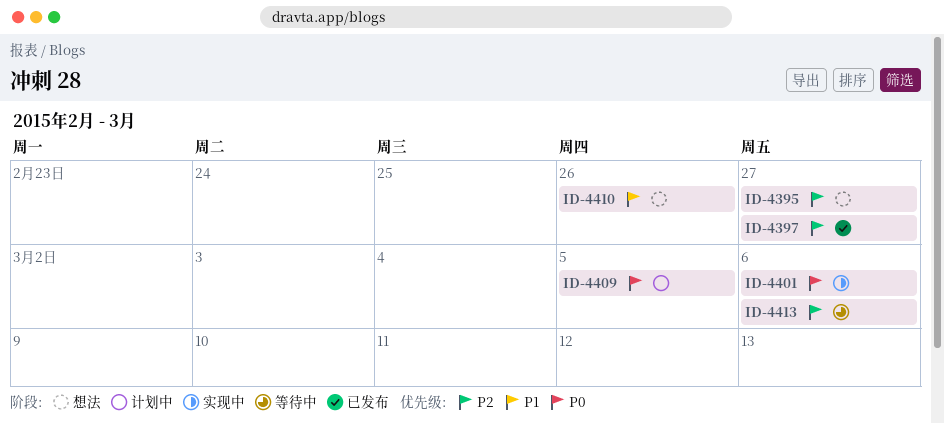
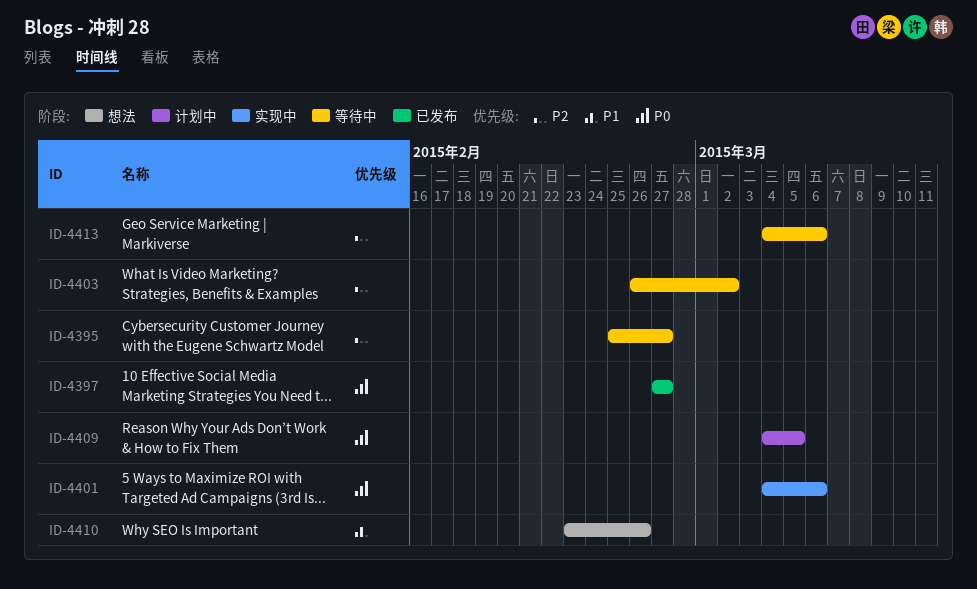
ID-4395, status: 想法 -> 等待中
ID-4397, priority: P2 -> P0
ID-4403: none -> present

